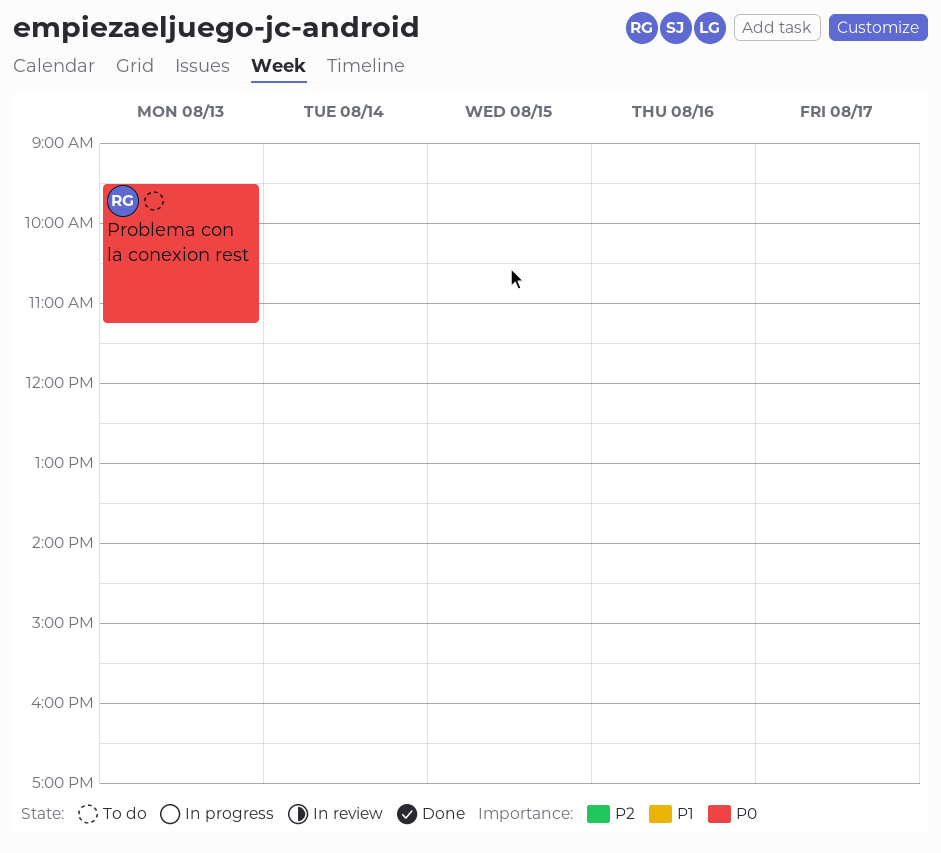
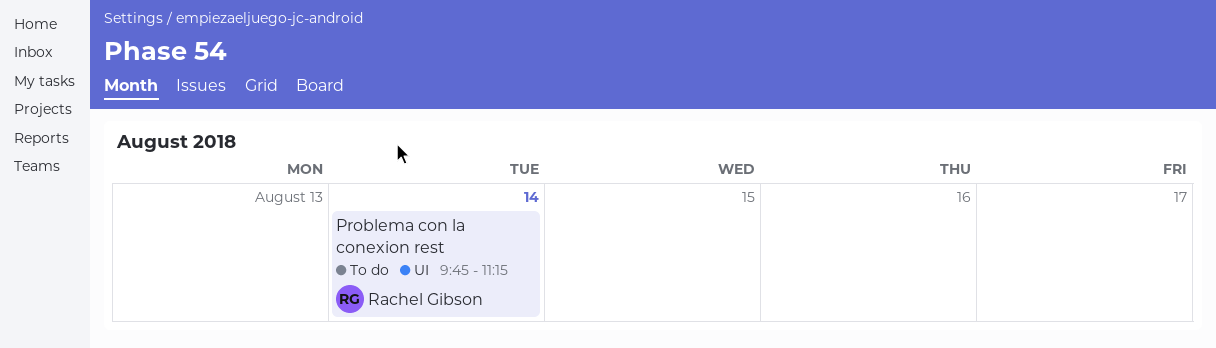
Problema con la conexion rest, day: Aug 13 -> Aug 14
Problema con la conexion rest, begins: 09:30 -> 09:45

